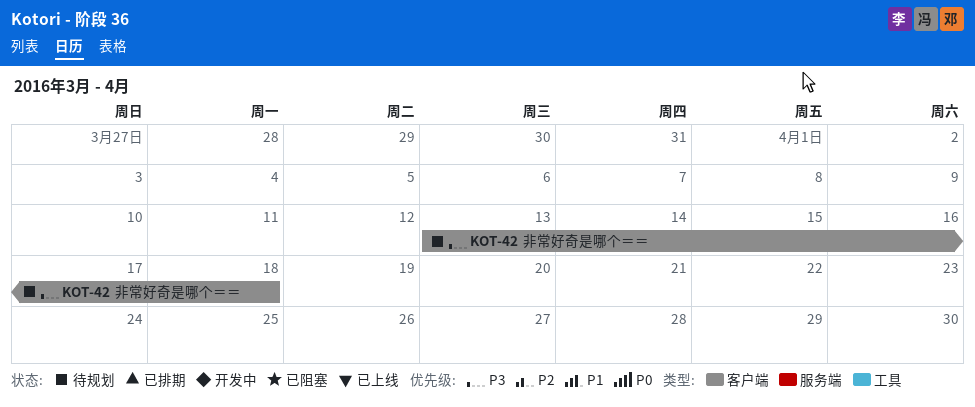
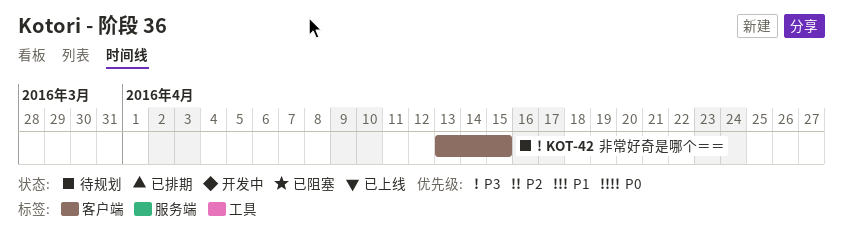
KOT-42, due: Apr 18 -> Apr 15

